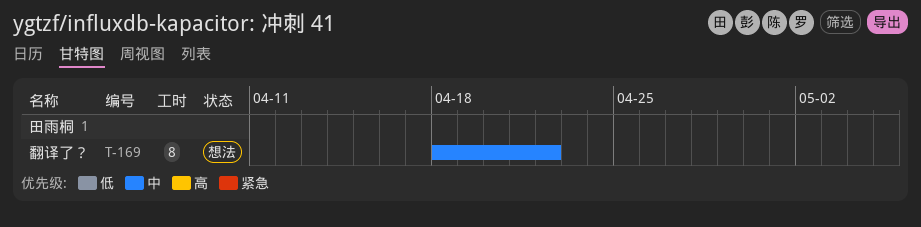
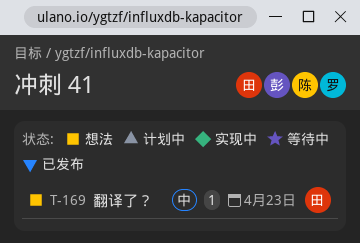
T-169, estimate: 8 -> 1
T-169, due: Apr 22 -> Apr 23

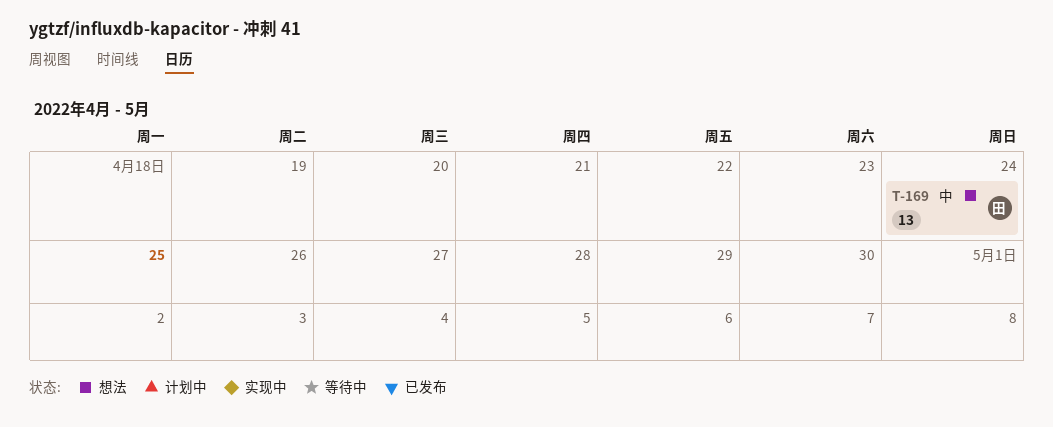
T-169, estimate: 1 -> 13
T-169, due: Apr 23 -> Apr 24

